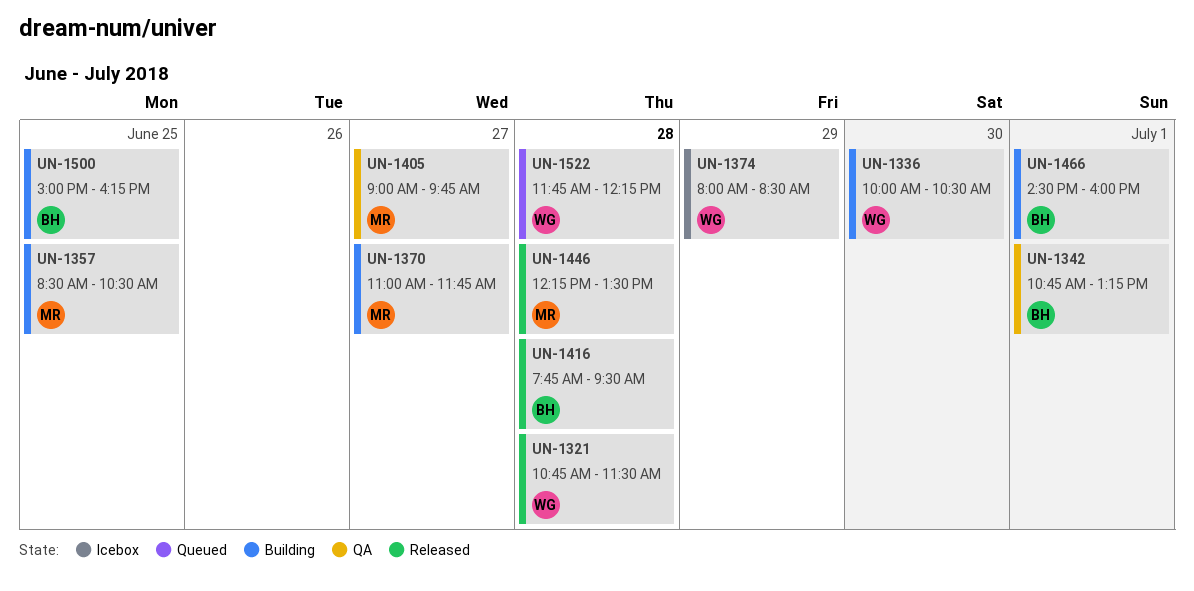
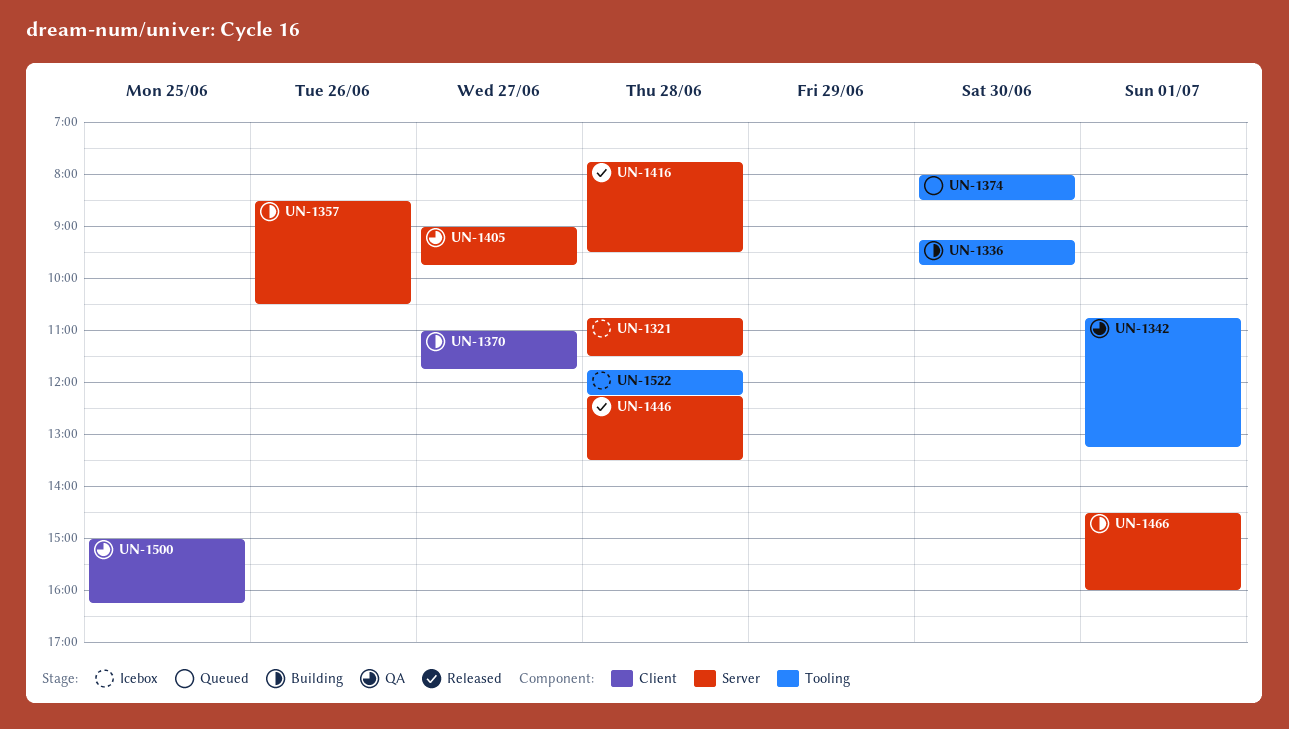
UN-1321, status: Released -> Icebox
UN-1336, begins: 10:00 -> 09:15
UN-1336, ends: 10:30 -> 09:45
UN-1357, day: Jun 25 -> Jun 26
UN-1374, status: Icebox -> Queued
UN-1374, day: Jun 29 -> Jun 30
UN-1500, status: Building -> QA
UN-1522, status: Queued -> Icebox

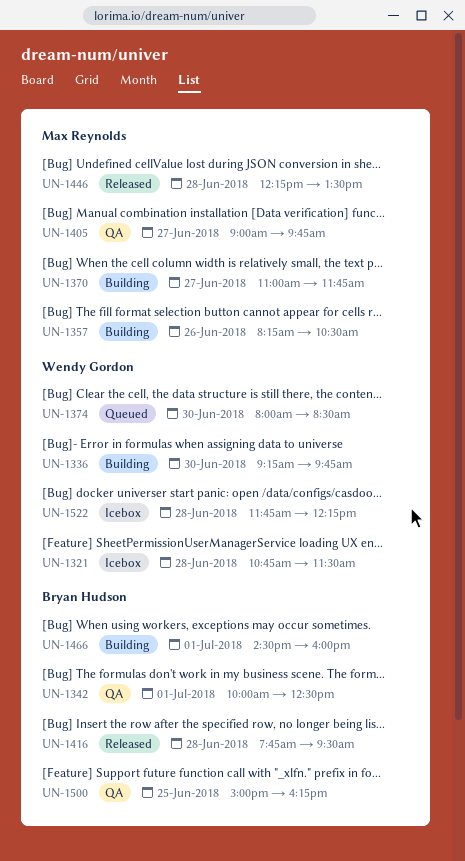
UN-1342, begins: 10:45 -> 10:00
UN-1342, ends: 13:15 -> 12:30
UN-1357, begins: 08:30 -> 08:15

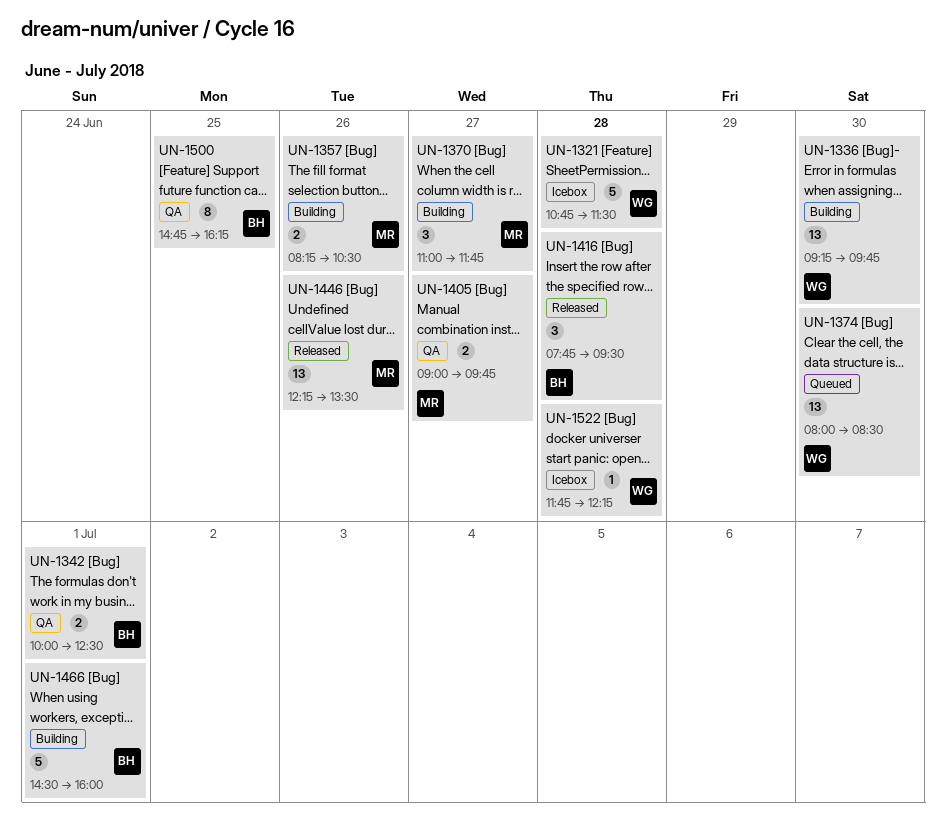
UN-1446, day: Jun 28 -> Jun 26
UN-1500, begins: 15:00 -> 14:45

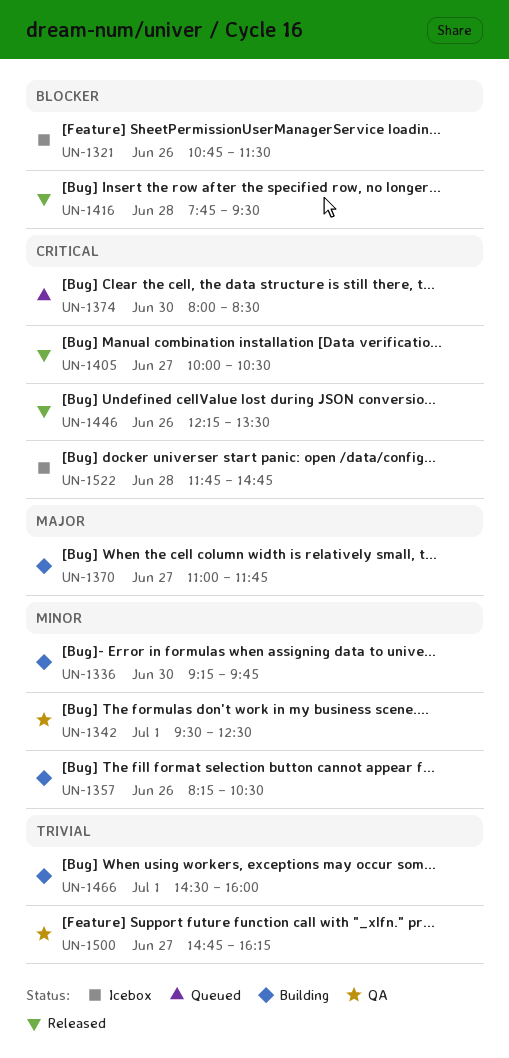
UN-1321, day: Jun 28 -> Jun 26
UN-1342, begins: 10:00 -> 09:30
UN-1405, status: QA -> Released
UN-1405, begins: 09:00 -> 10:00
UN-1405, ends: 09:45 -> 10:30
UN-1500, day: Jun 25 -> Jun 27
UN-1522, ends: 12:15 -> 14:45

